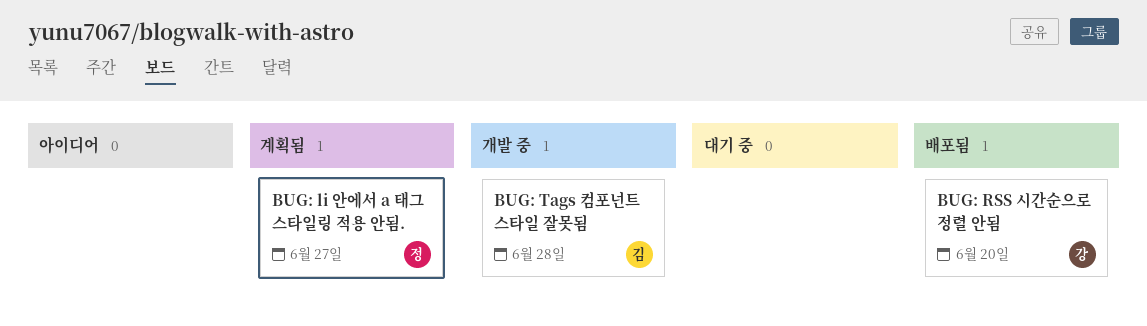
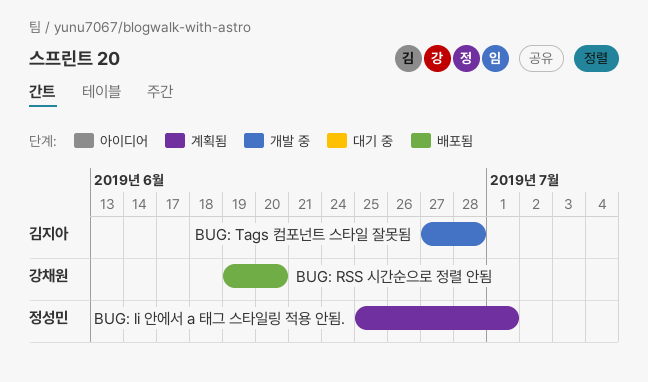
BUG: li 안에서 a 태그 스타일링 적용 안됨., due: Jun 27 -> Jul 1

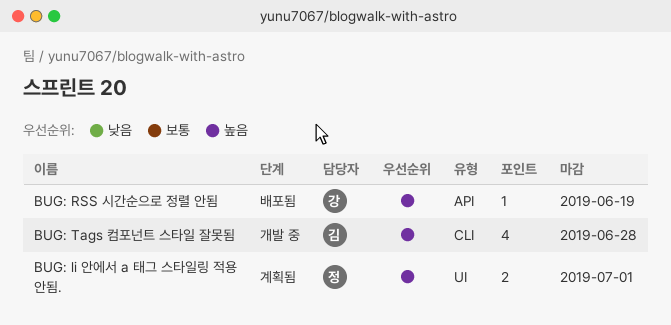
BUG: RSS 시간순으로 정렬 안됨, due: Jun 20 -> Jun 19

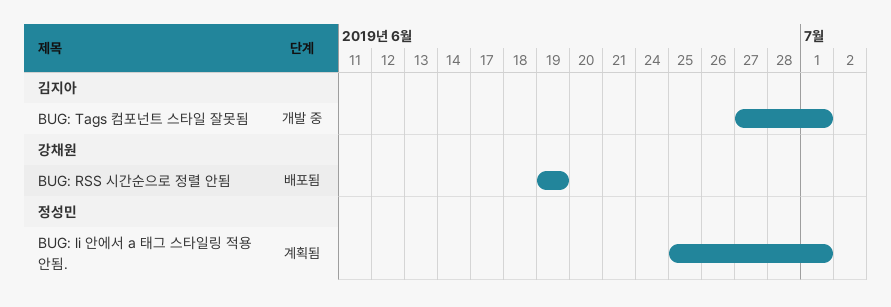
BUG: Tags 컴포넌트 스타일 잘못됨, due: Jun 28 -> Jul 1

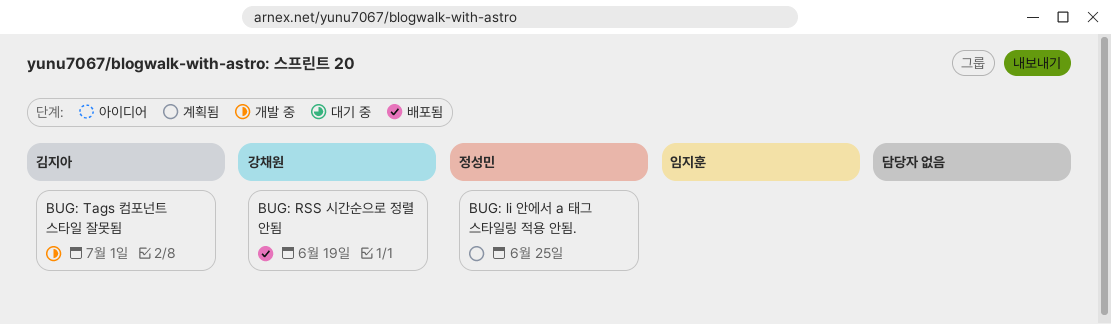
BUG: li 안에서 a 태그 스타일링 적용 안됨., due: Jul 1 -> Jun 25

